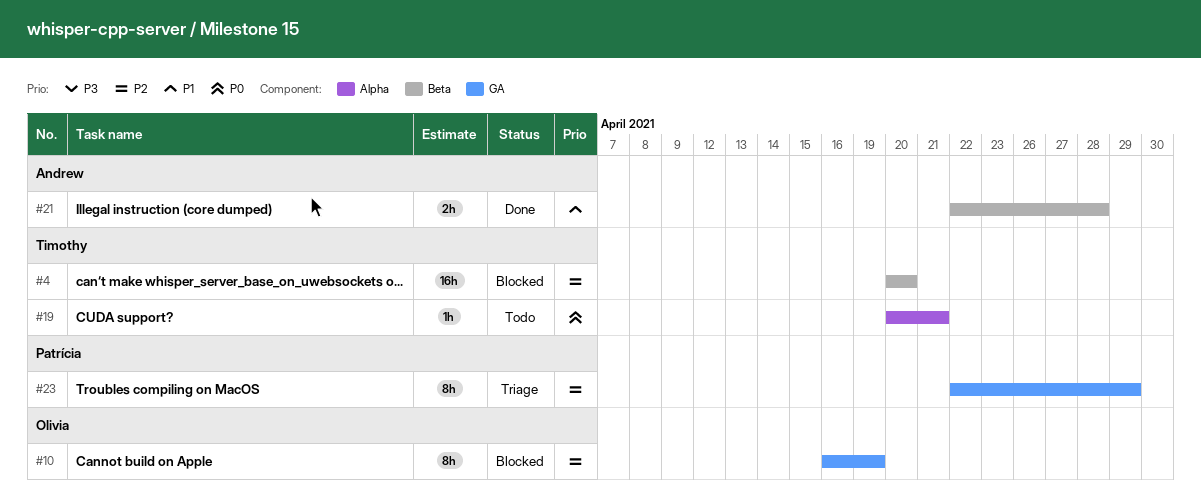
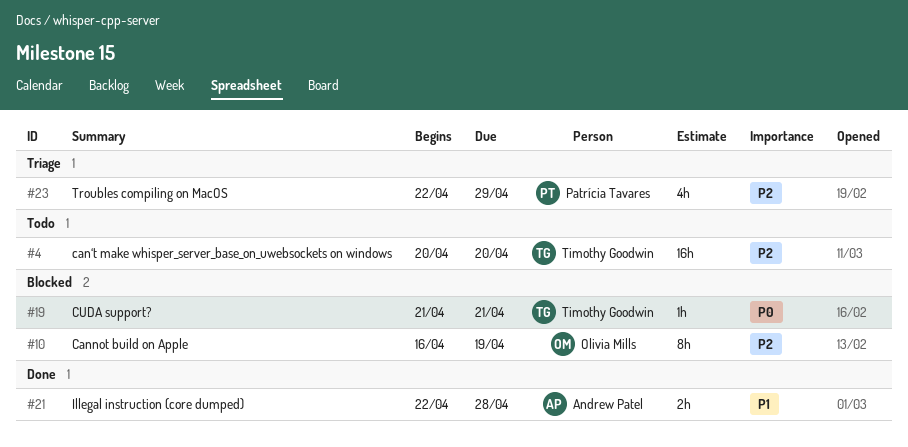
#4, status: Blocked -> Todo
#19, status: Todo -> Blocked
#19, start: Apr 20 -> Apr 21
#23, estimate: 8h -> 4h

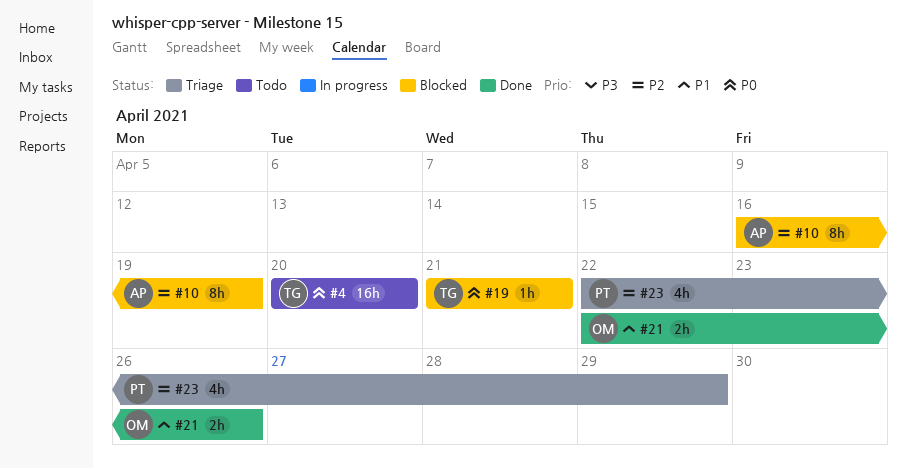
#4, priority: P2 -> P0
#10, owner: Olivia Mills -> Andrew Patel
#21, owner: Andrew Patel -> Olivia Mills
#21, due: Apr 28 -> Apr 26

